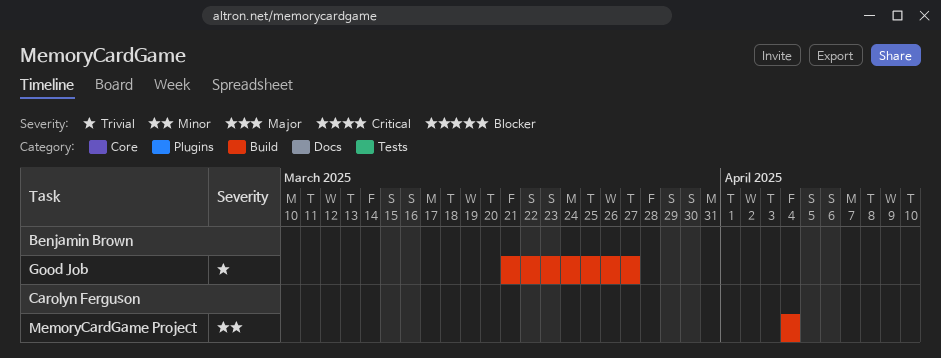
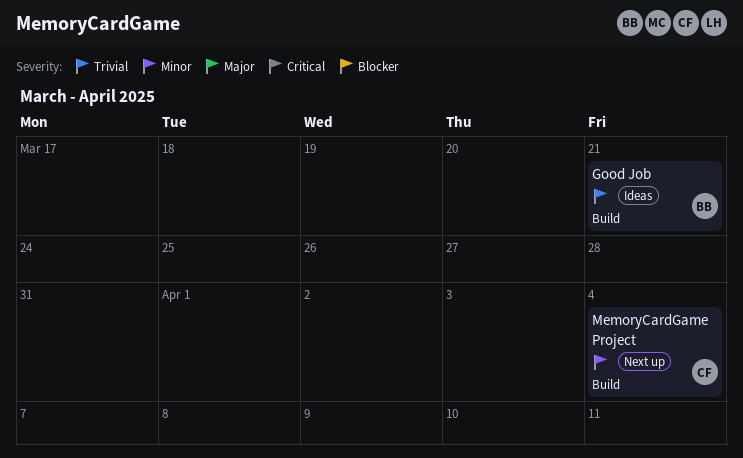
Good Job, due: Mar 27 -> Mar 21

